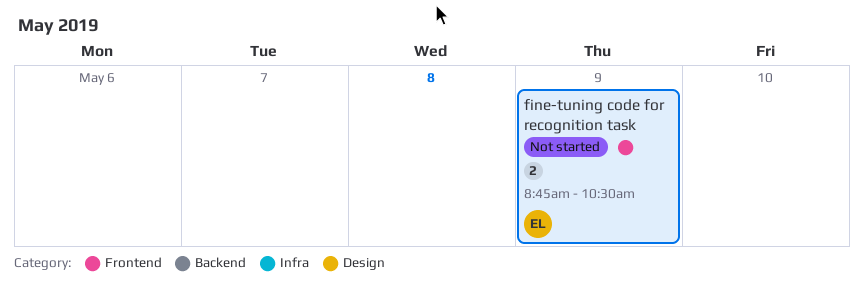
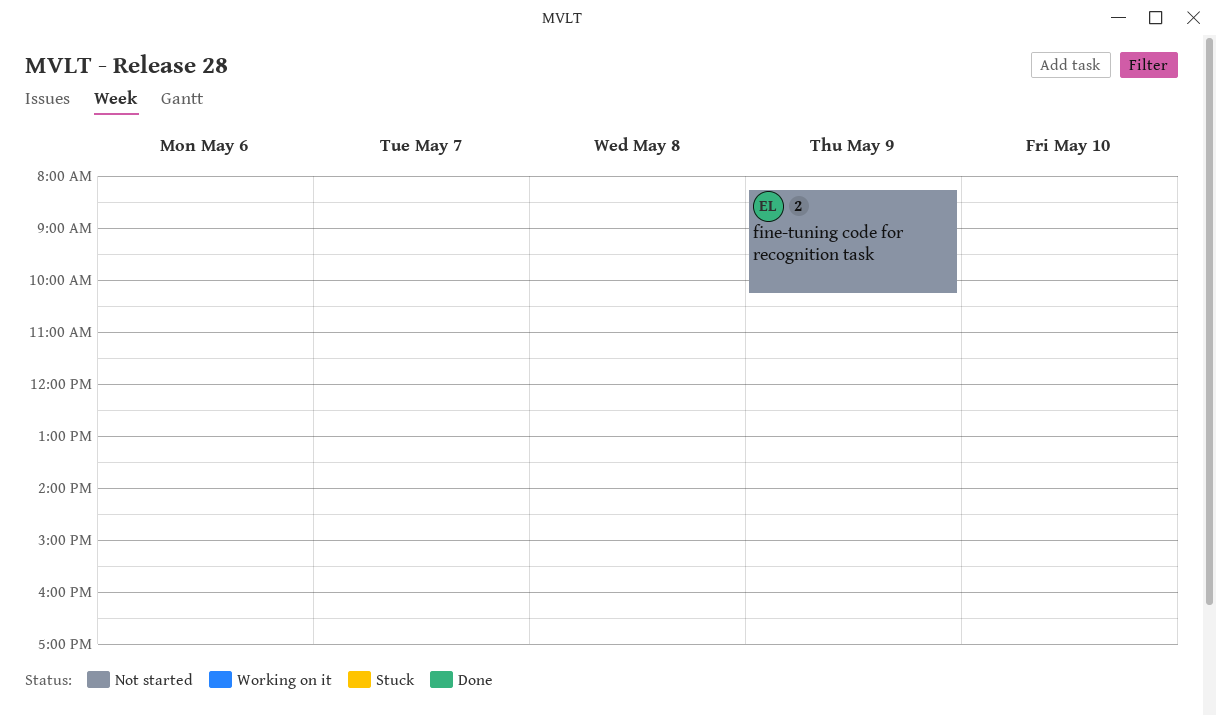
fine-tuning code for recognition task, begins: 08:45 -> 08:15
fine-tuning code for recognition task, ends: 10:30 -> 10:15

